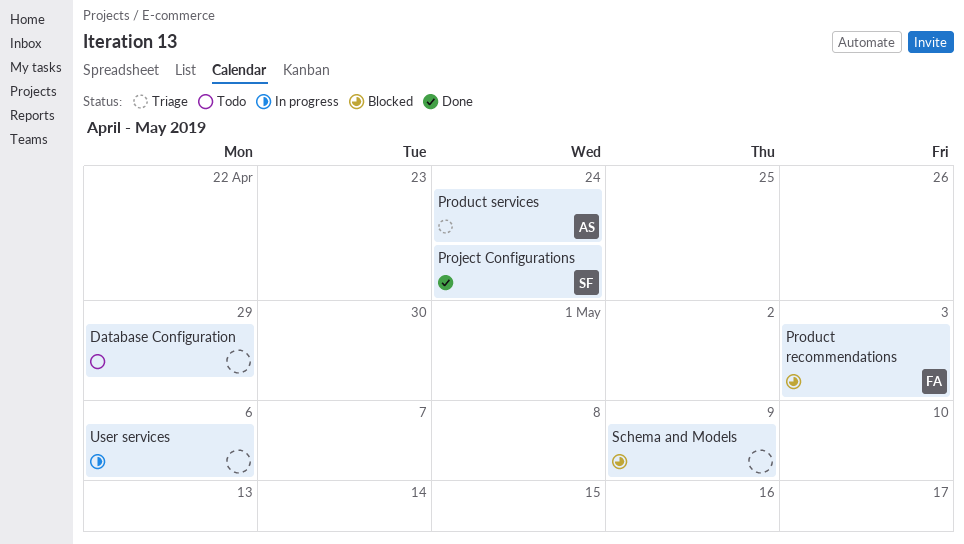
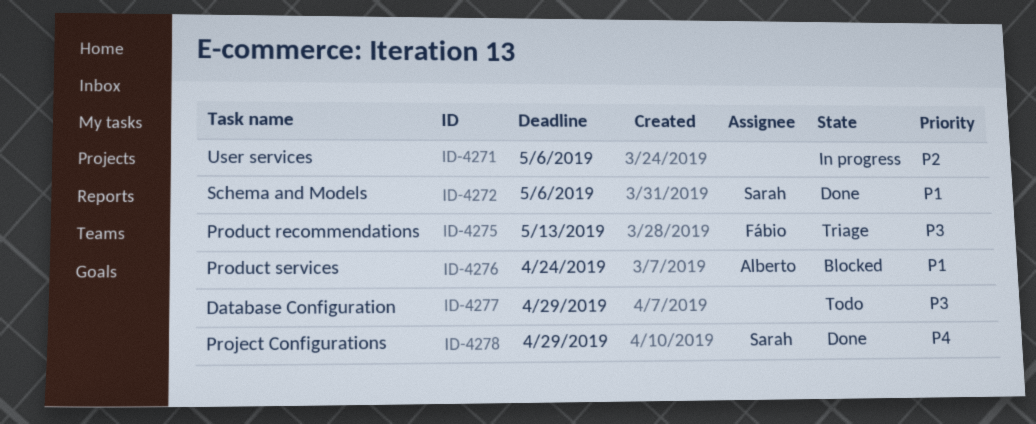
Product recommendations, status: Blocked -> Triage
Product recommendations, due: May 3 -> May 13
Product services, status: Triage -> Blocked
Project Configurations, due: Apr 24 -> Apr 29
Schema and Models, status: Blocked -> Done
Schema and Models, owner: none -> Sarah
Schema and Models, due: May 9 -> May 6

